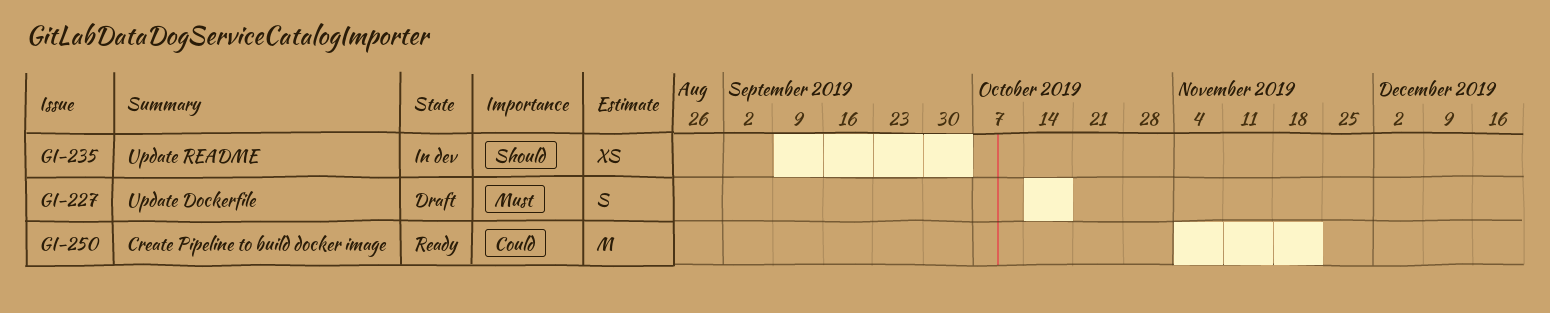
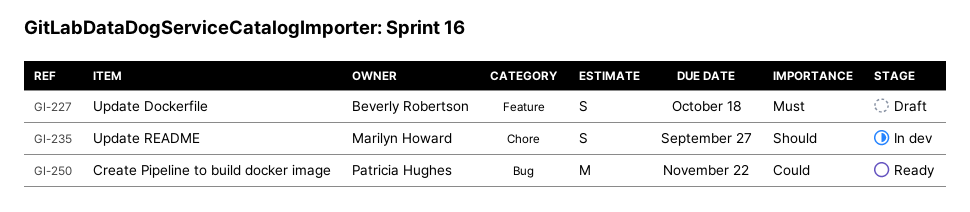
GI-235, estimate: XS -> S
GI-235, due: Oct 4 -> Sep 27

